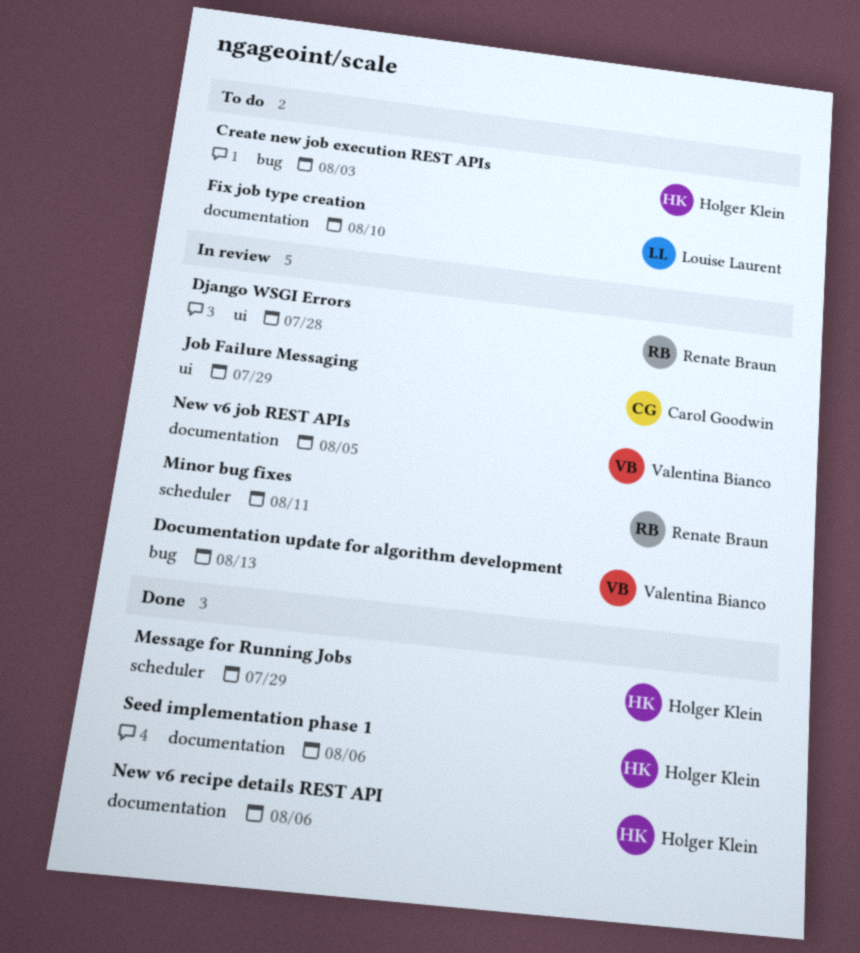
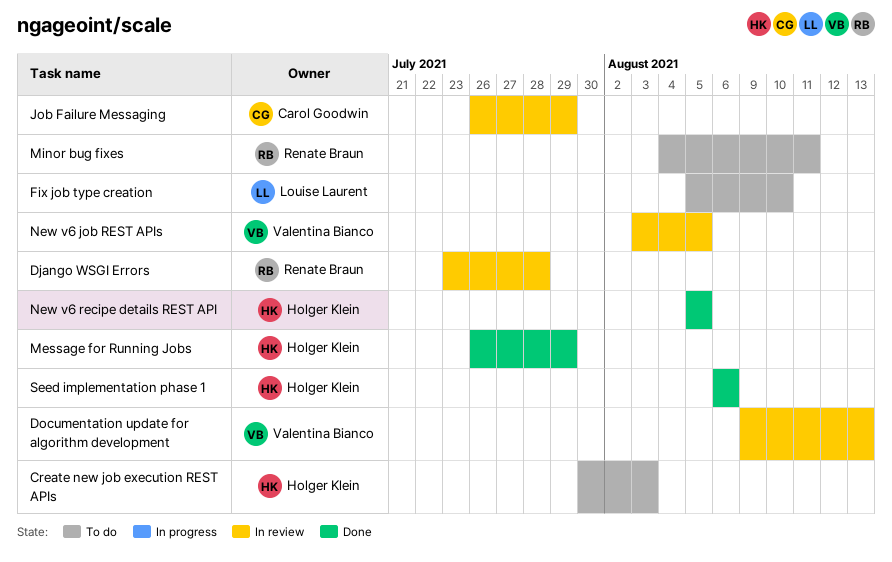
Minor bug fixes, status: In review -> To do
New v6 recipe details REST API, due: Aug 6 -> Aug 5

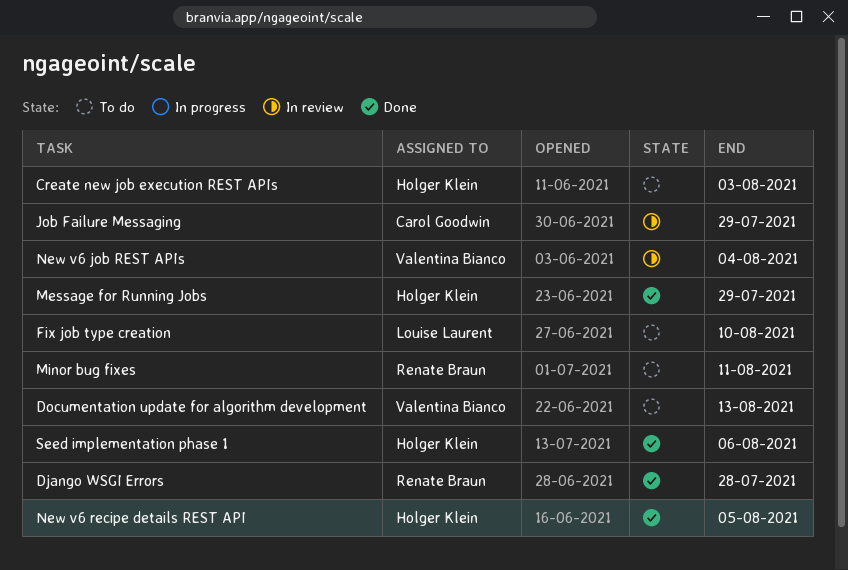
Django WSGI Errors, status: In review -> Done
Documentation update for algorithm development, status: In review -> To do
New v6 job REST APIs, due: Aug 5 -> Aug 4

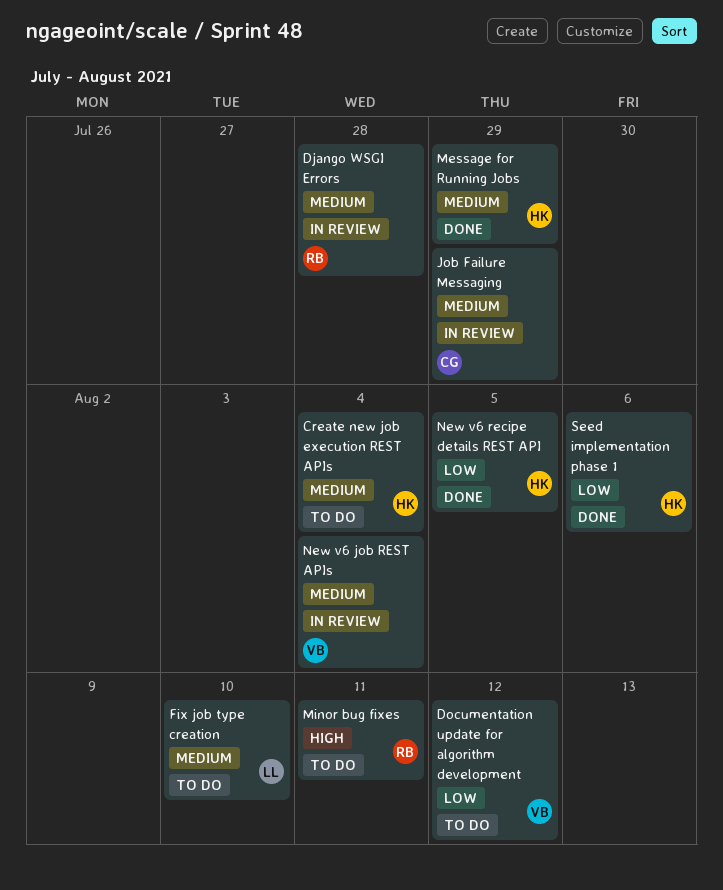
Create new job execution REST APIs, due: Aug 3 -> Aug 4
Django WSGI Errors, status: Done -> In review
Documentation update for algorithm development, due: Aug 13 -> Aug 12

